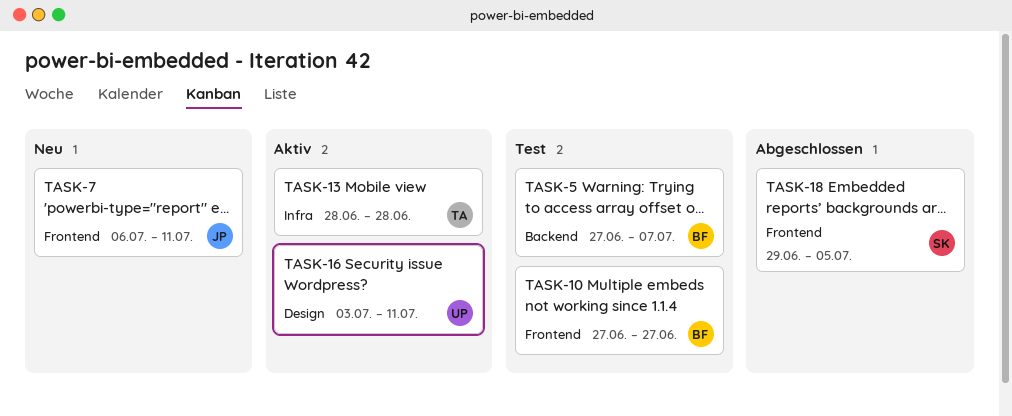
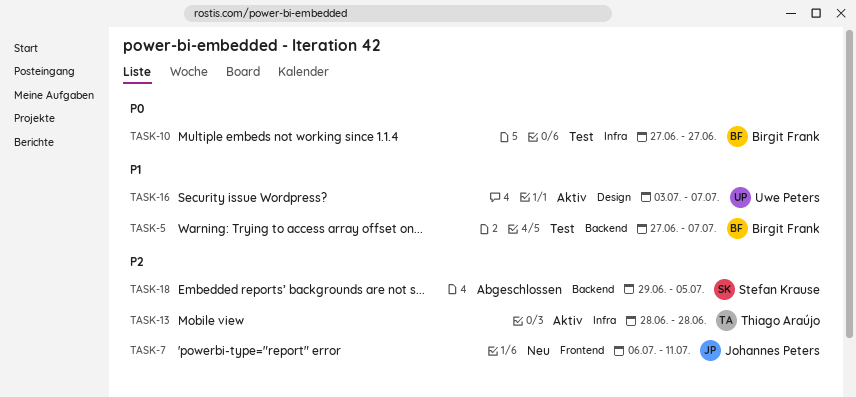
TASK-10, label: Frontend -> Infra
TASK-16, due: Jul 11 -> Jul 7
TASK-18, label: Frontend -> Backend

